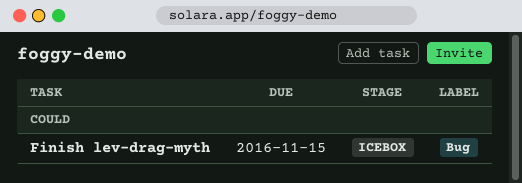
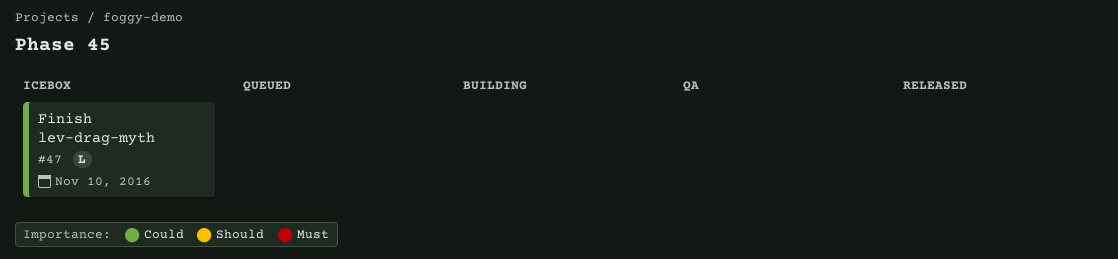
Finish lev-drag-myth, due: Nov 15 -> Nov 10

